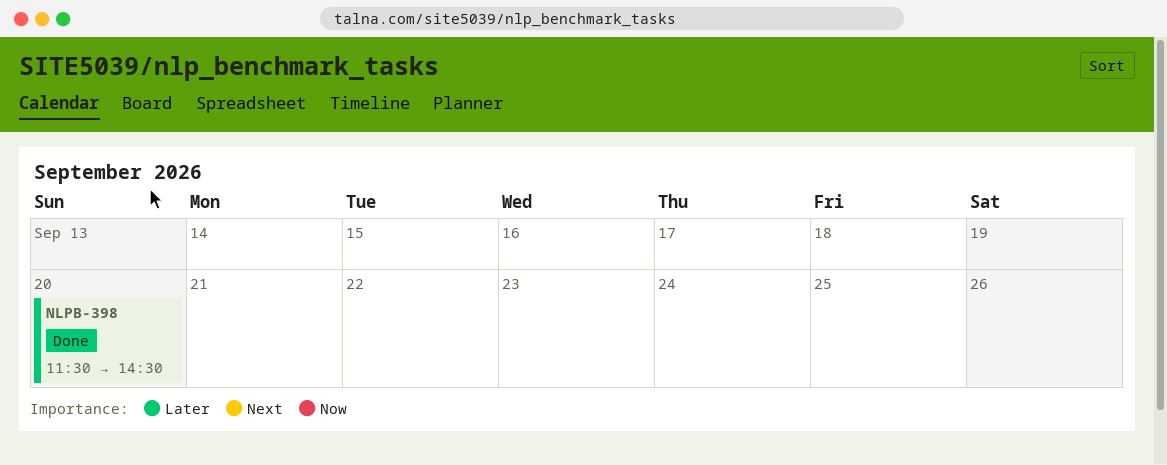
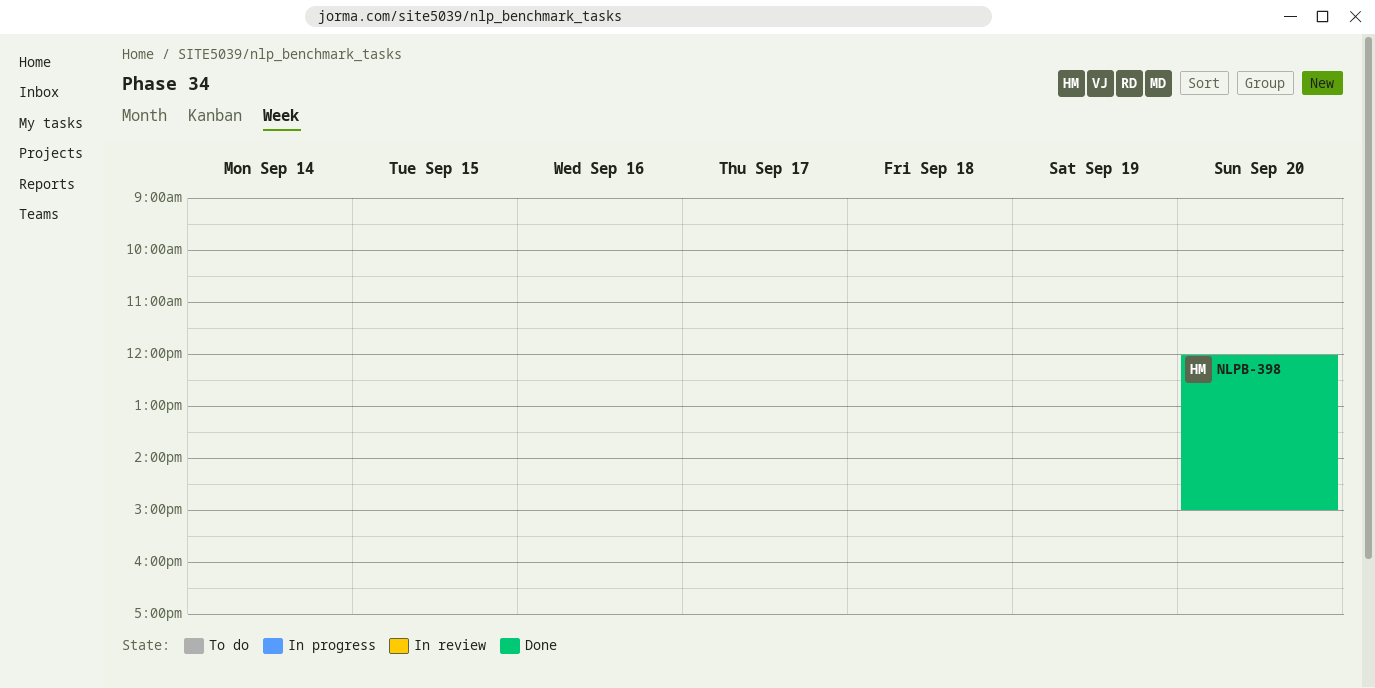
NLPB-398, begins: 11:30 -> 12:00
NLPB-398, ends: 14:30 -> 15:00

